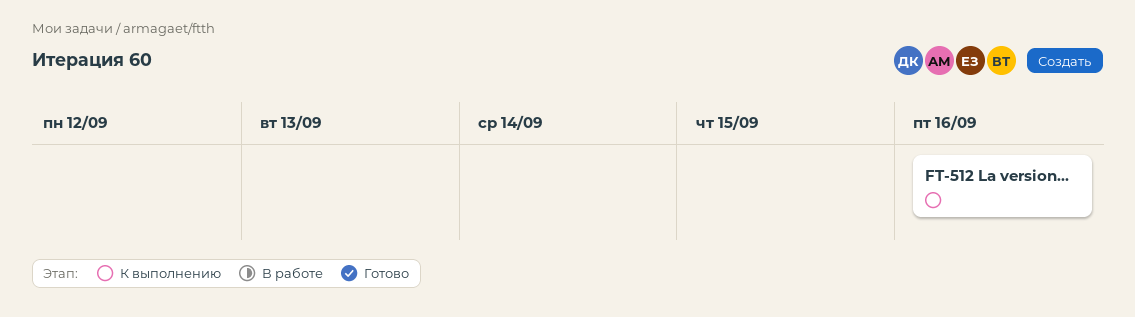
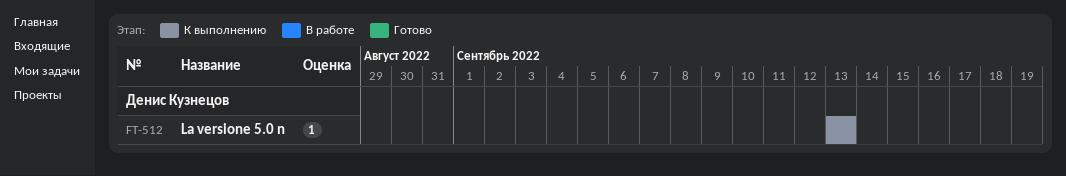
FT-512, due: Sep 16 -> Sep 13

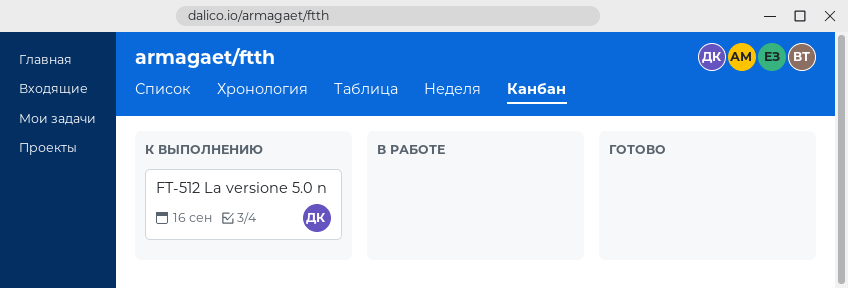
FT-512, due: Sep 13 -> Sep 16

